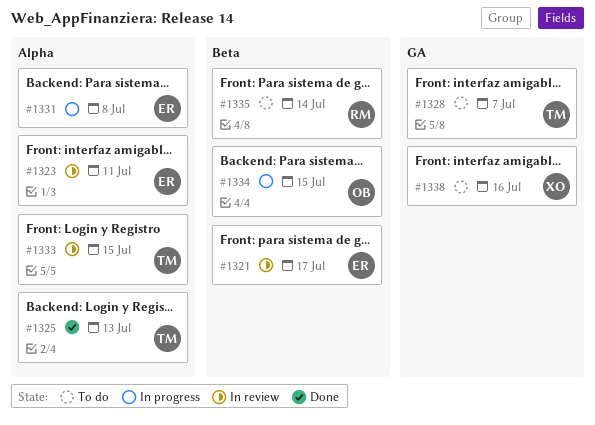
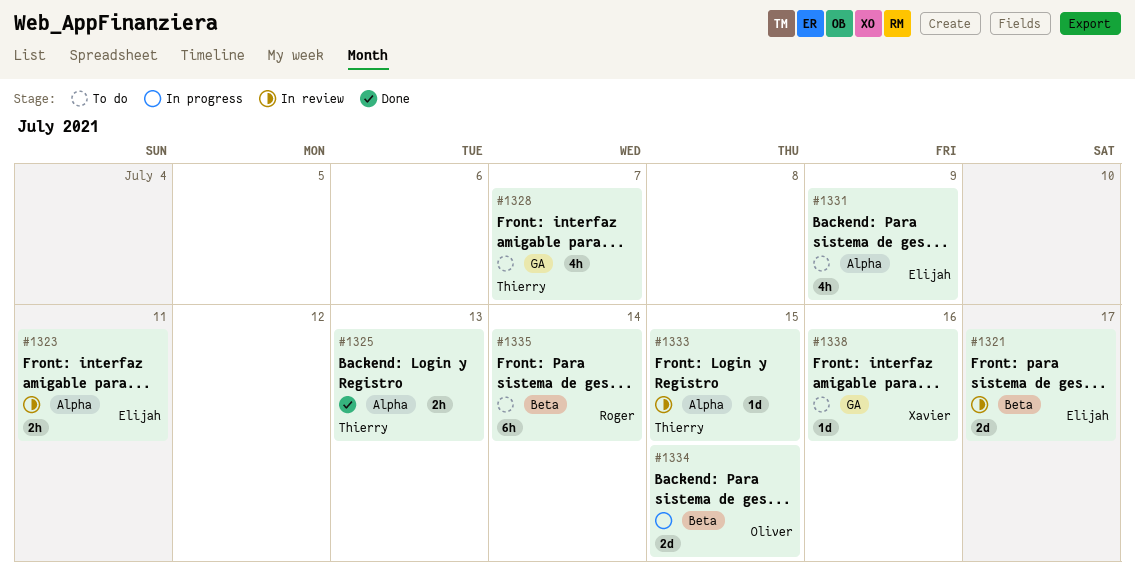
#1331, status: In progress -> To do
#1331, due: Jul 8 -> Jul 9

